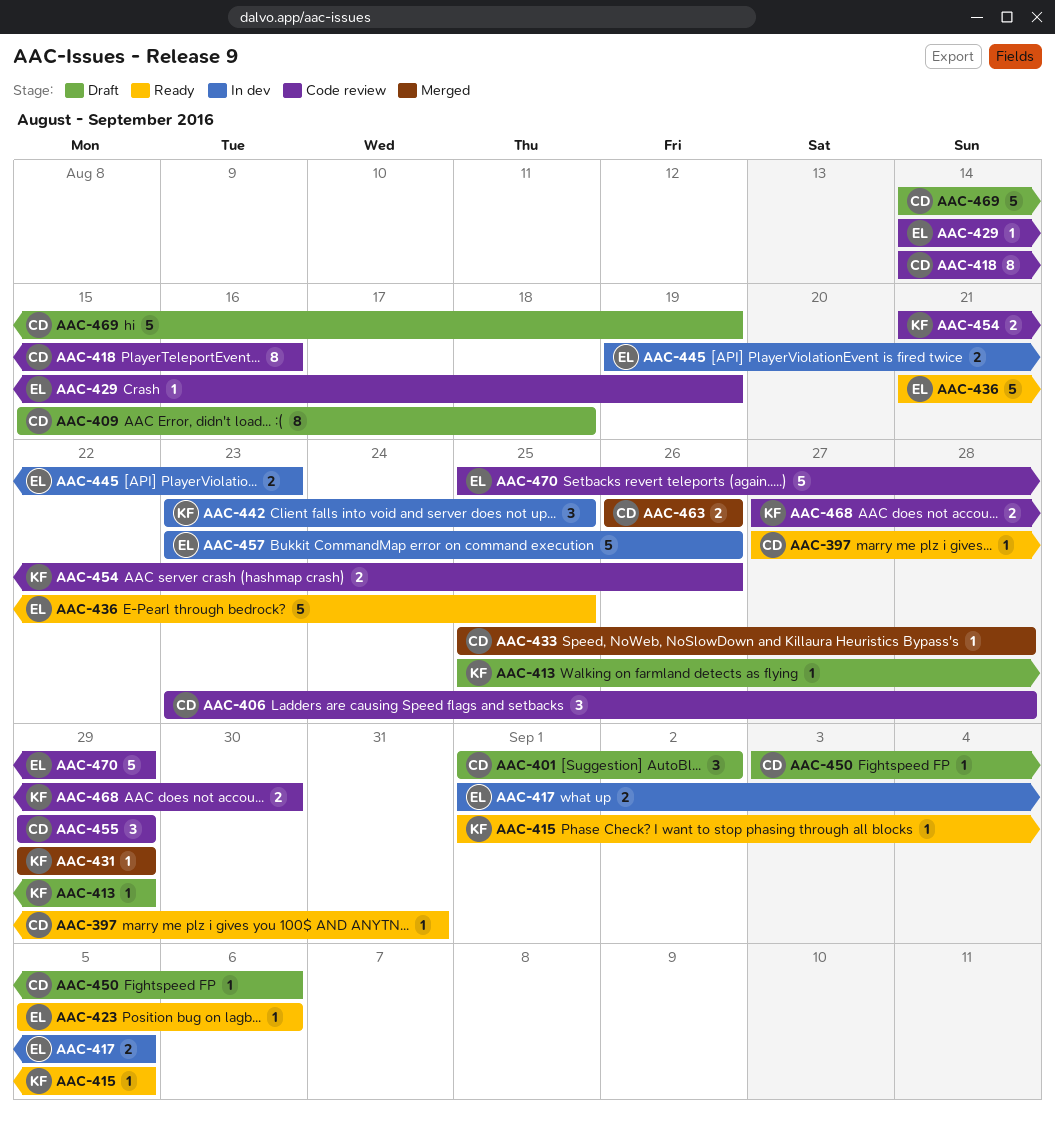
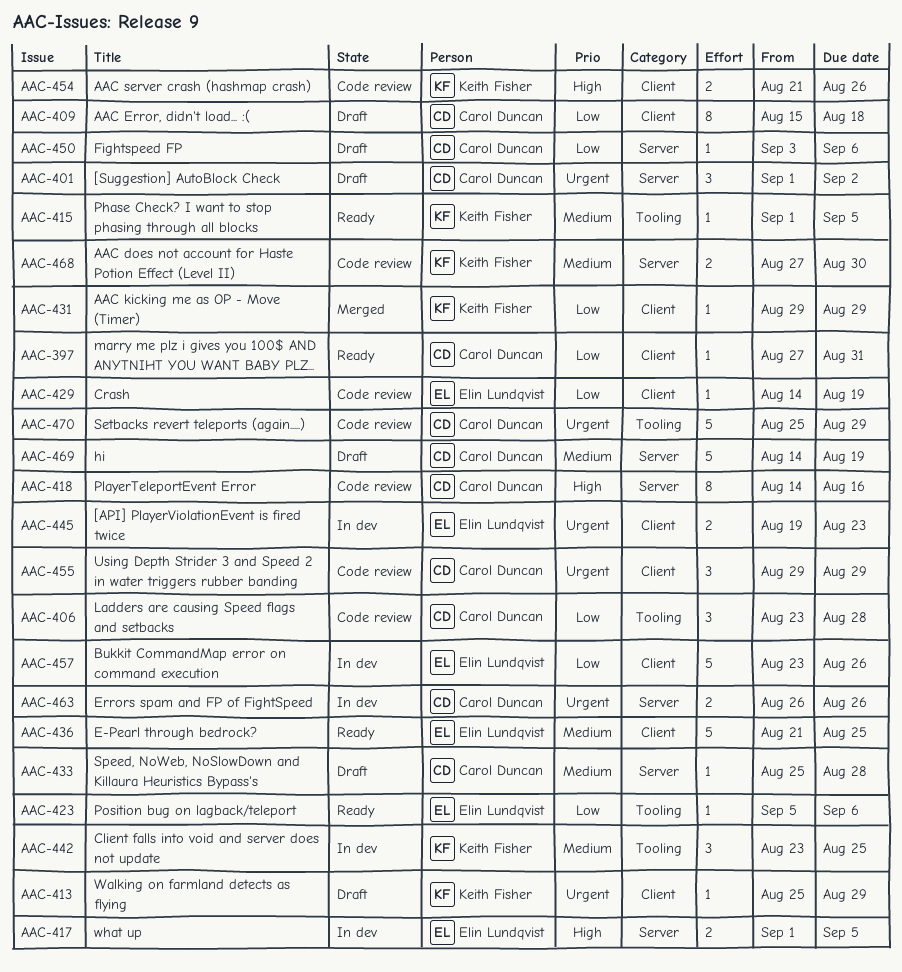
AAC-433, status: Merged -> Draft
AAC-463, status: Merged -> In dev
AAC-470, owner: Elin Lundqvist -> Carol Duncan

